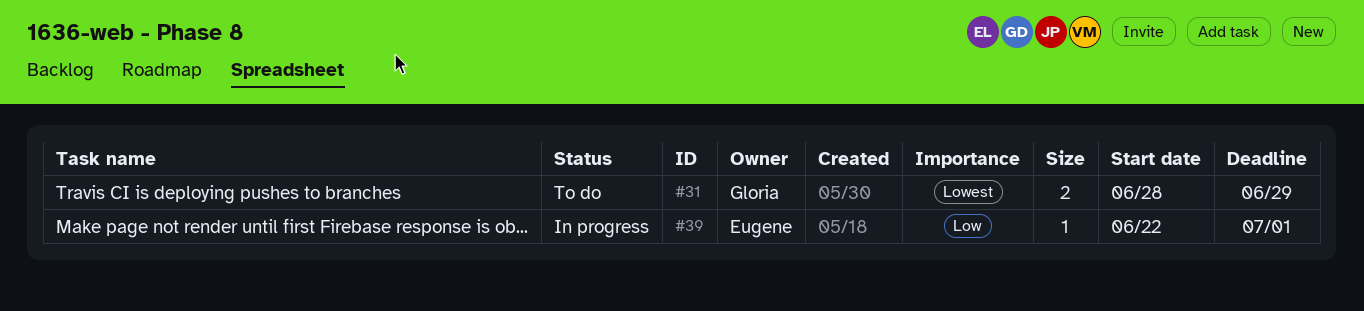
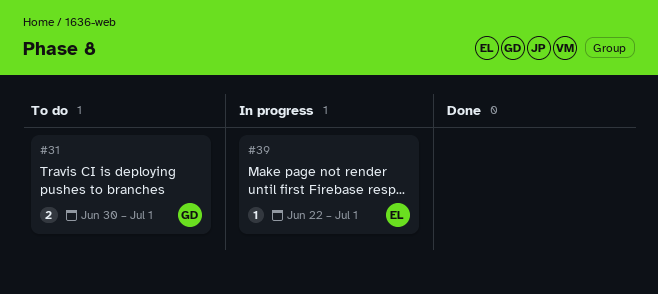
#31, start: Jun 28 -> Jun 30
#31, due: Jun 29 -> Jul 1

